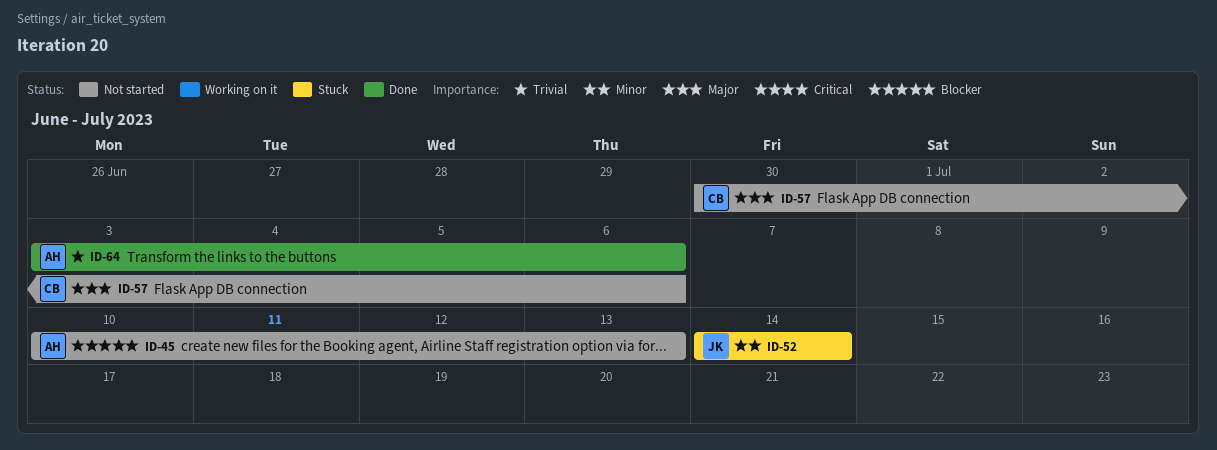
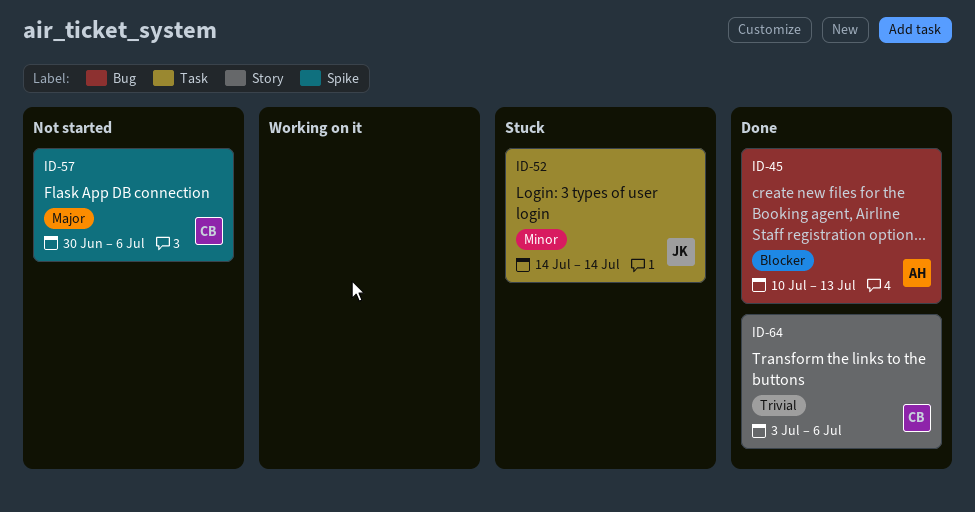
ID-45, status: Not started -> Done
ID-64, owner: AH -> CB

